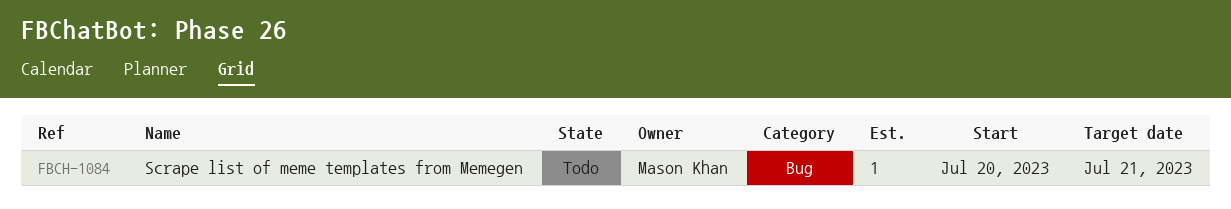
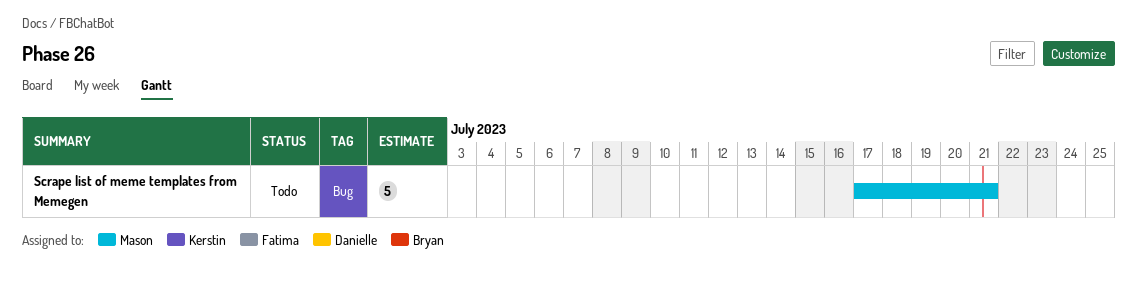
Scrape list of meme templates from Memegen, estimate: 1 -> 5
Scrape list of meme templates from Memegen, start: Jul 20 -> Jul 17

